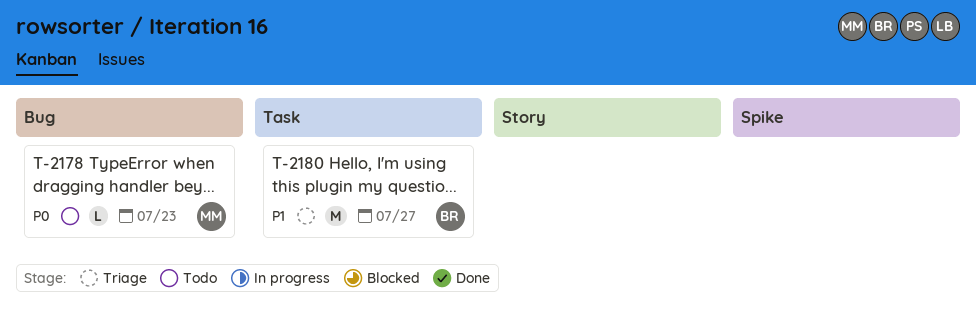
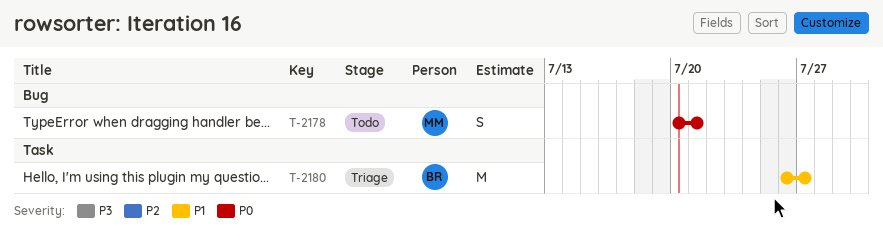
T-2178, estimate: L -> S
T-2178, due: Jul 23 -> Jul 21

